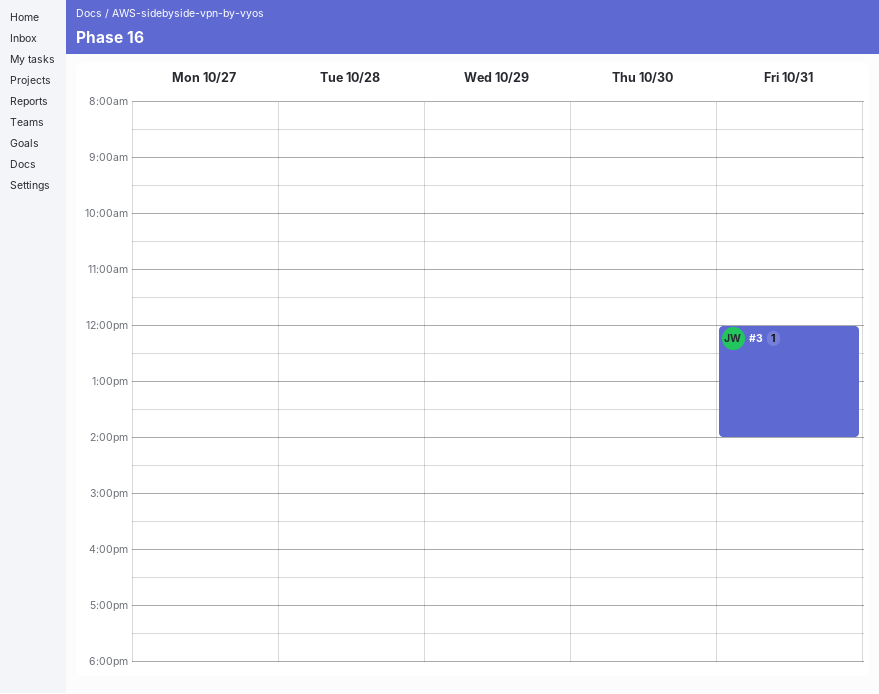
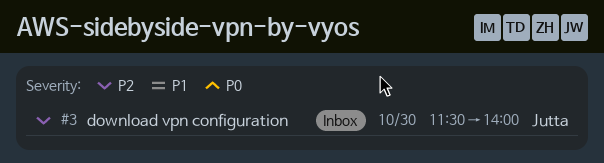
#3, day: Oct 31 -> Oct 30
#3, begins: 12:00 -> 11:30

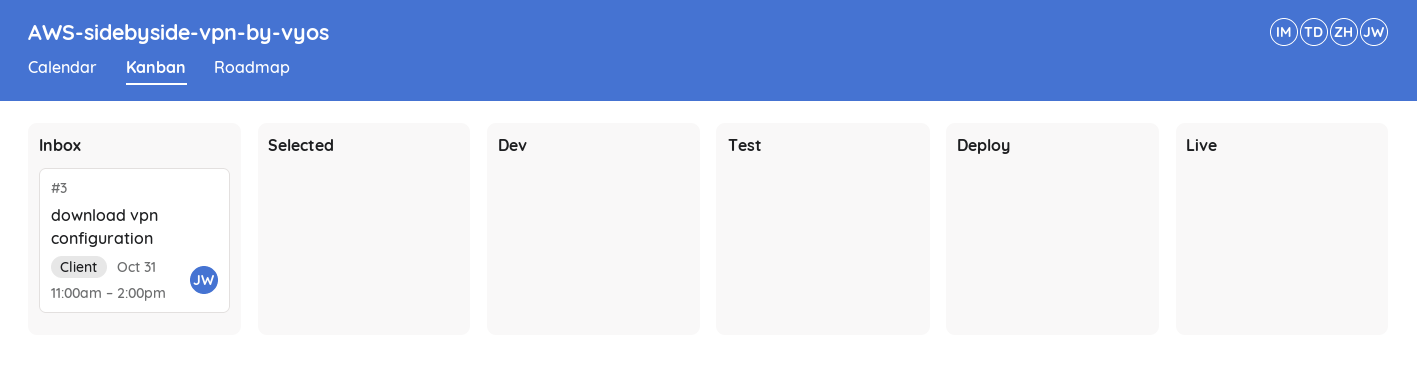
#3, day: Oct 30 -> Oct 31
#3, begins: 11:30 -> 11:00

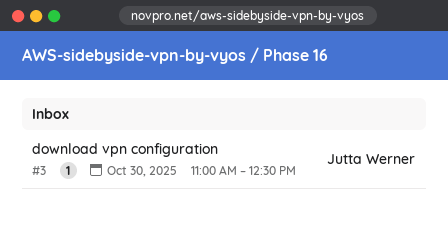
#3, day: Oct 31 -> Oct 30
#3, ends: 14:00 -> 12:30

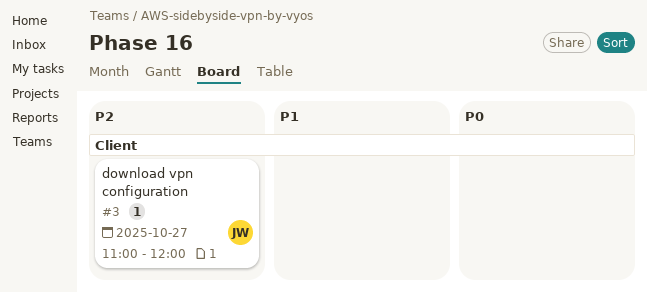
#3, day: Oct 30 -> Oct 27
#3, ends: 12:30 -> 12:00

